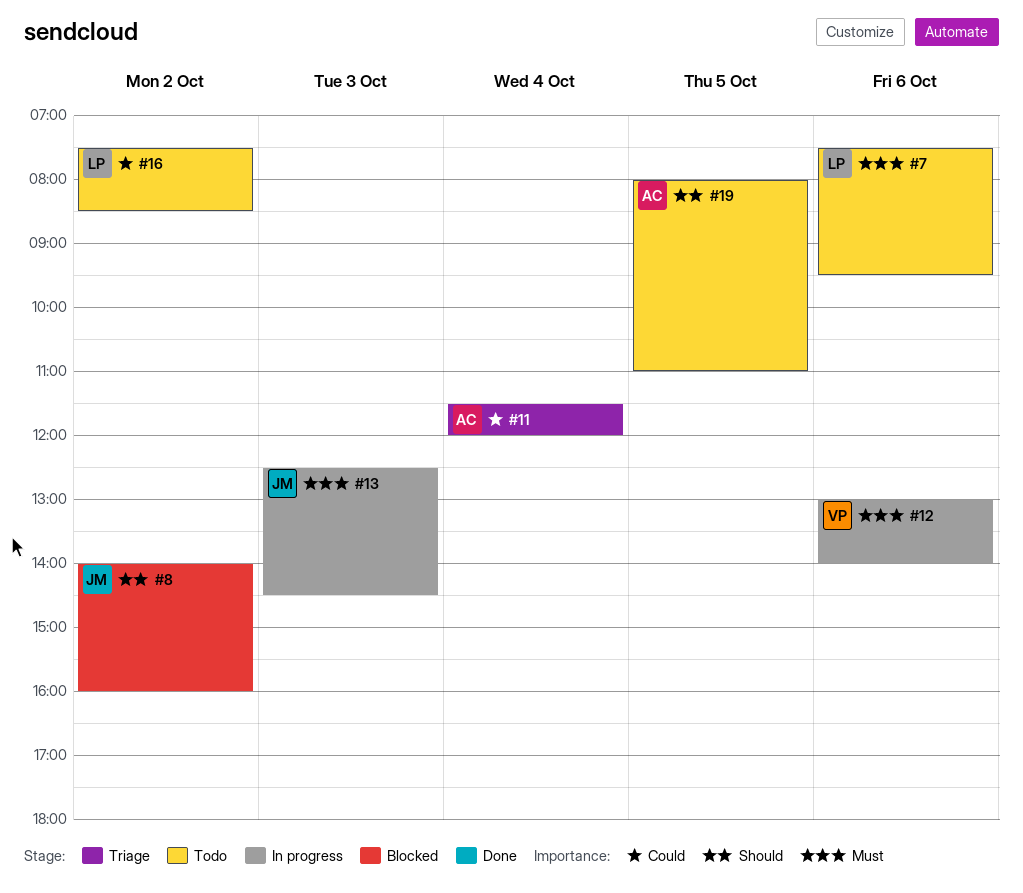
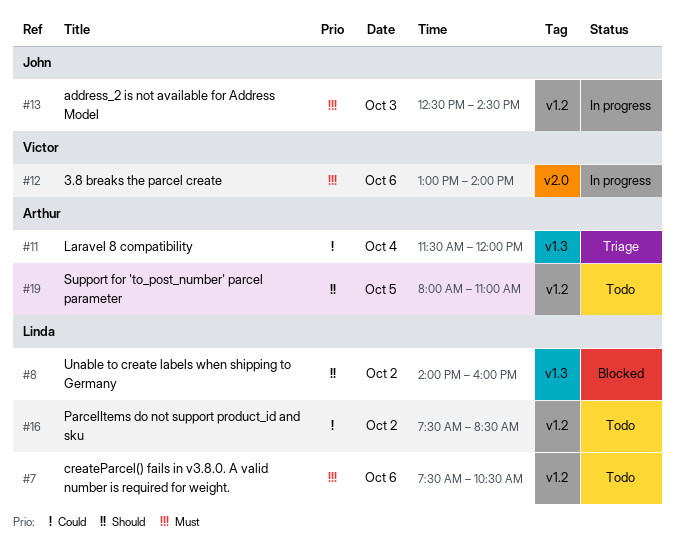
#7, ends: 09:30 -> 10:30
#8, owner: John -> Linda

